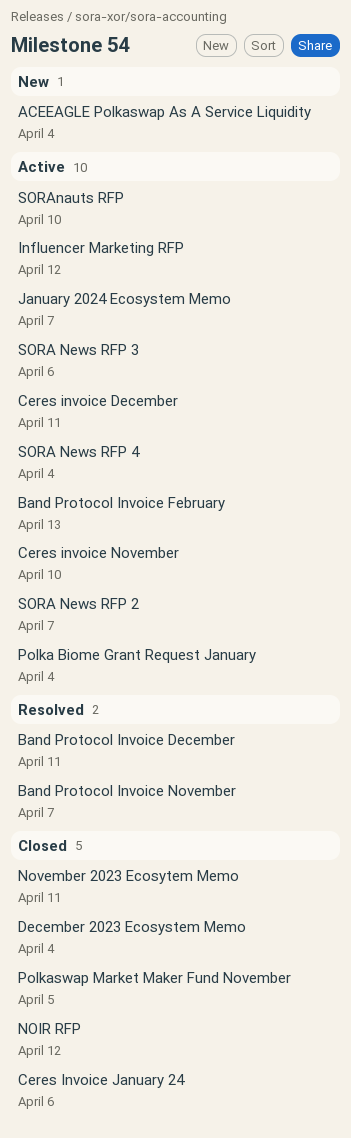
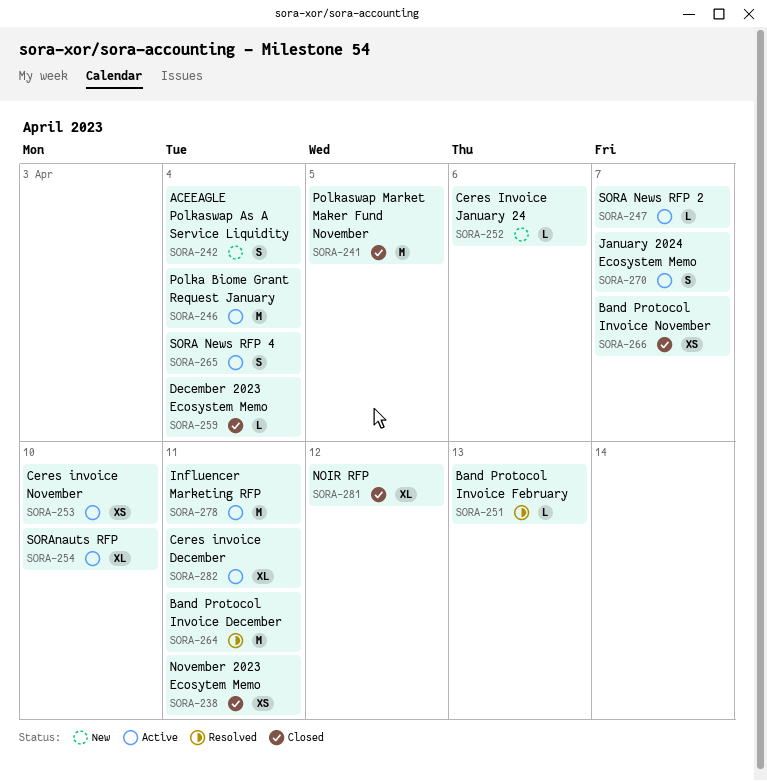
Band Protocol Invoice February, status: Active -> Resolved
Band Protocol Invoice November, status: Resolved -> Closed
Ceres Invoice January 24, status: Closed -> New
Influencer Marketing RFP, due: Apr 12 -> Apr 11
SORA News RFP 3: present -> none

